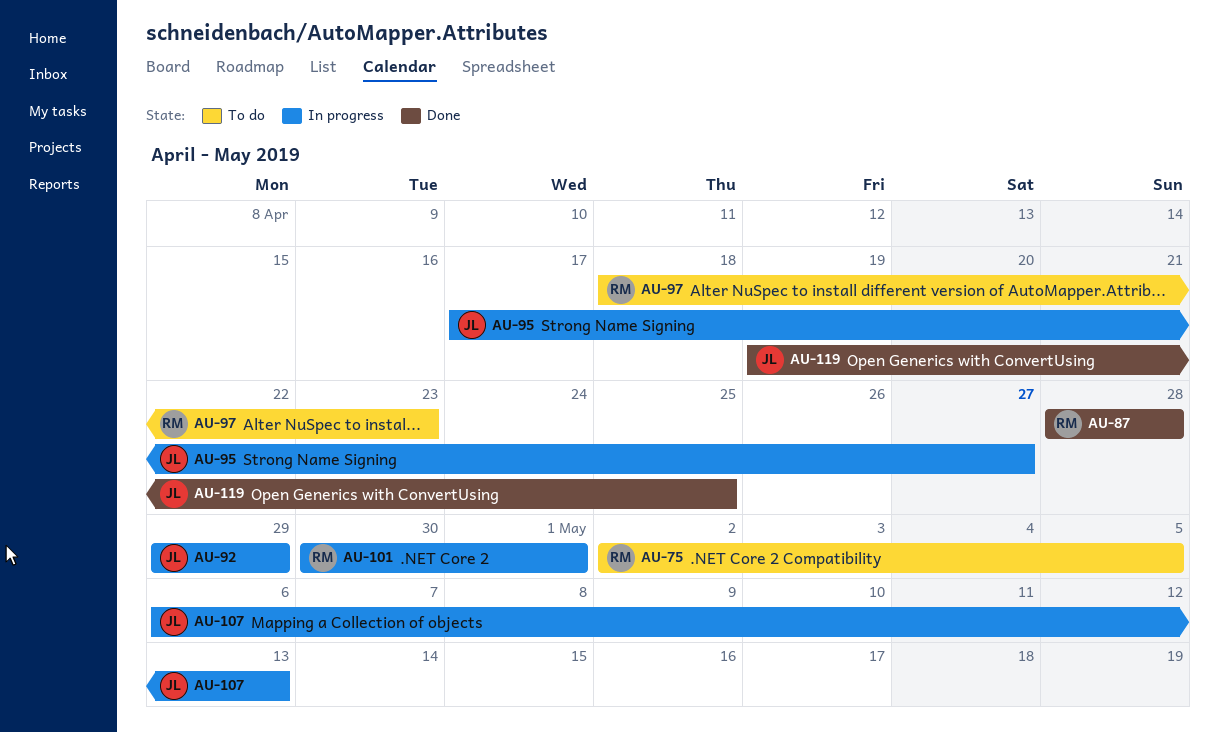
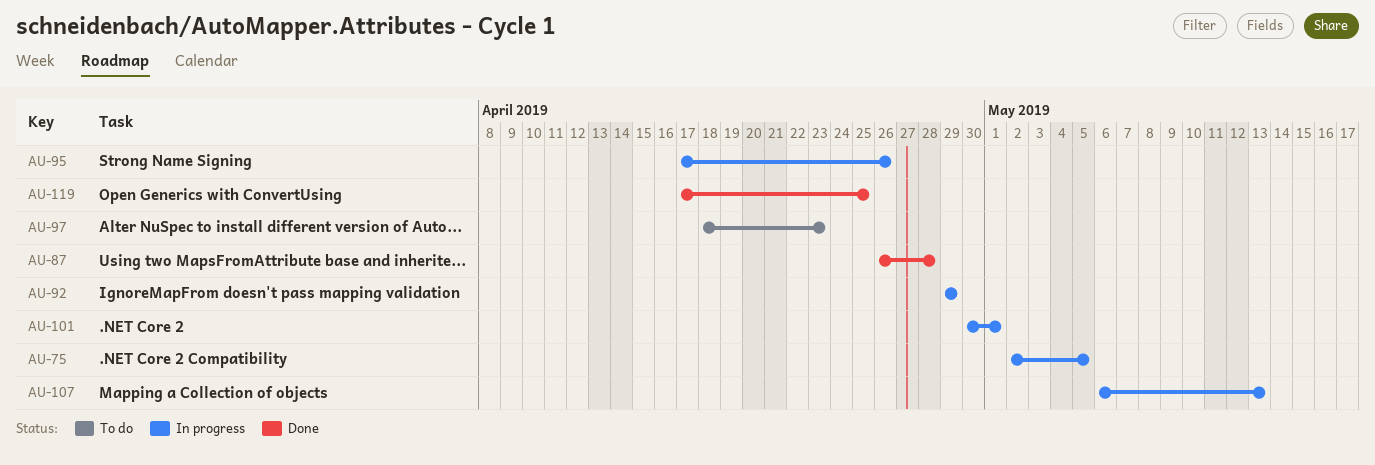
AU-75, status: To do -> In progress
AU-87, start: Apr 28 -> Apr 26
AU-95, due: Apr 27 -> Apr 26
AU-119, start: Apr 19 -> Apr 17

